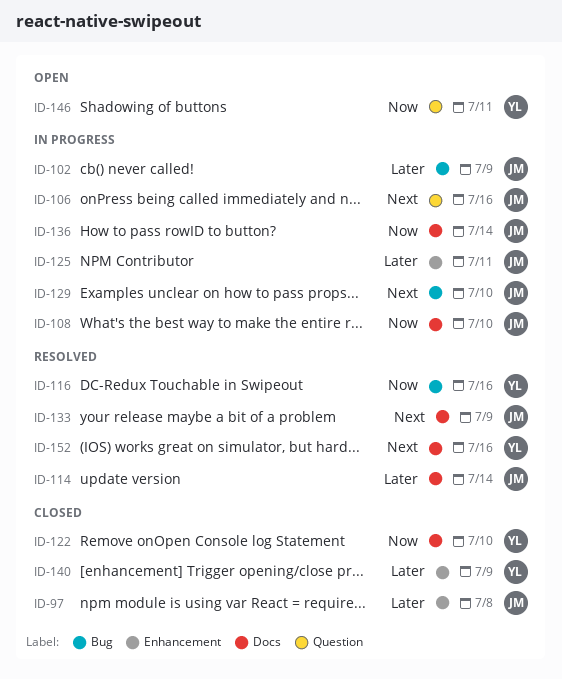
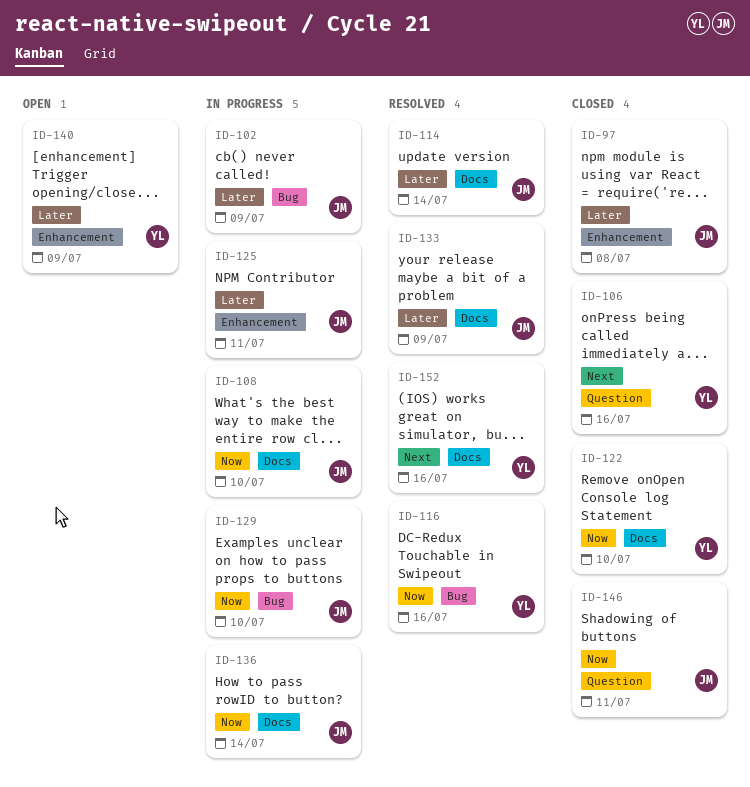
ID-106, status: In progress -> Closed
ID-106, owner: JM -> YL
ID-129, priority: Next -> Now
ID-133, priority: Next -> Later
ID-140, status: Closed -> Open
ID-146, status: Open -> Closed
ID-146, owner: YL -> JM

